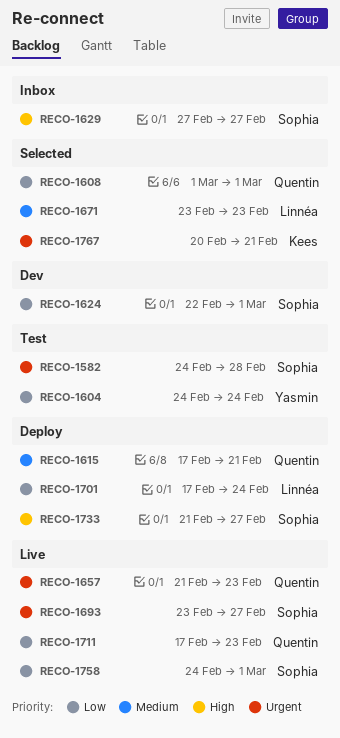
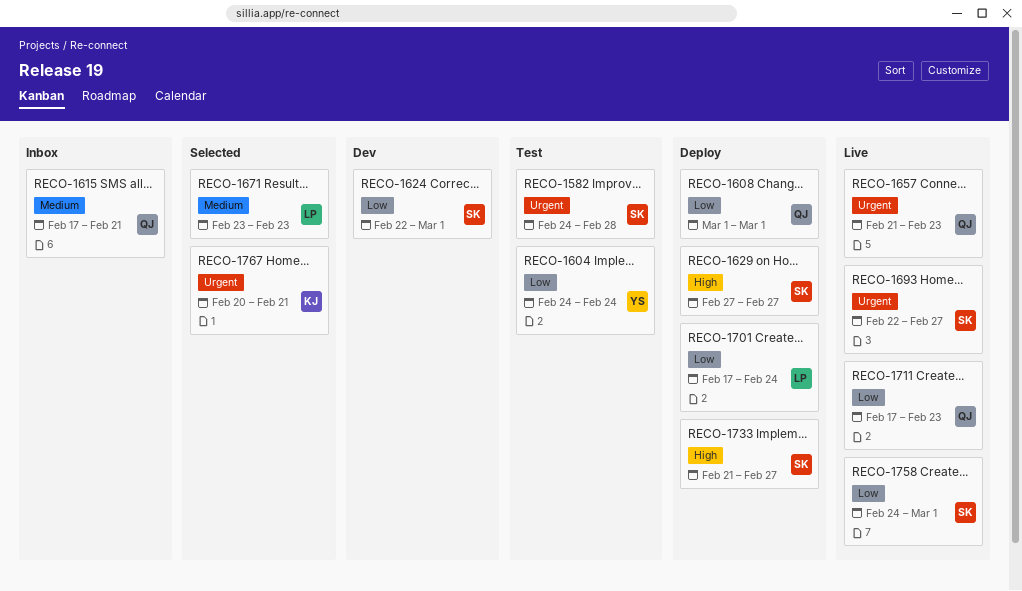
RECO-1608, status: Selected -> Deploy
RECO-1615, status: Deploy -> Inbox
RECO-1629, status: Inbox -> Deploy
RECO-1693, start: Feb 23 -> Feb 22

